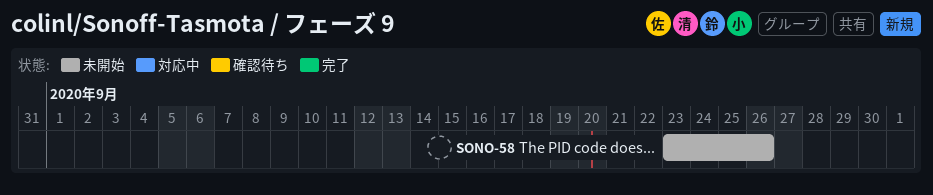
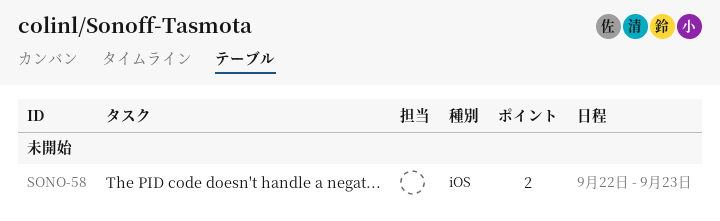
SONO-58, start: Sep 23 -> Sep 22
SONO-58, due: Sep 26 -> Sep 23

